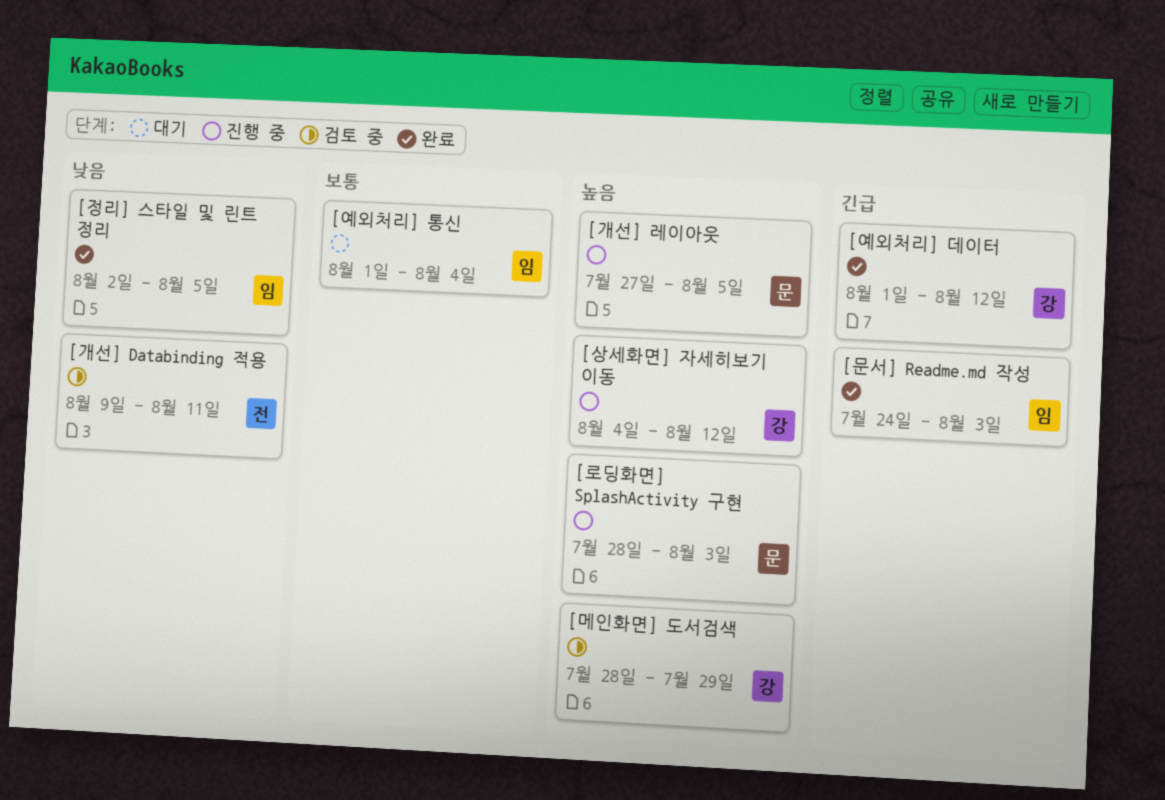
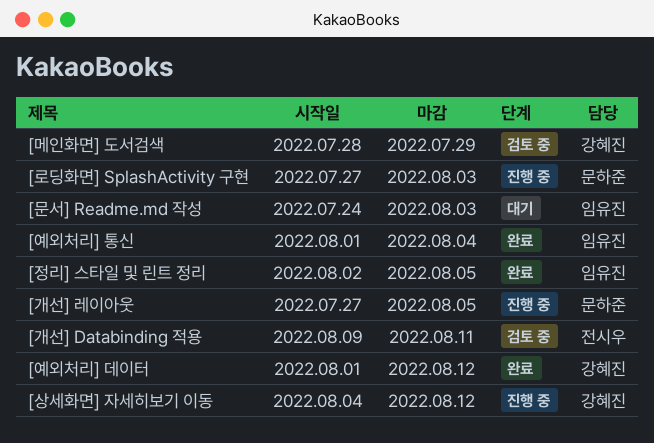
[로딩화면] SplashActivity 구현, start: Jul 28 -> Jul 27
[문서] Readme.md 작성, status: 완료 -> 대기
[예외처리] 통신, status: 대기 -> 완료

